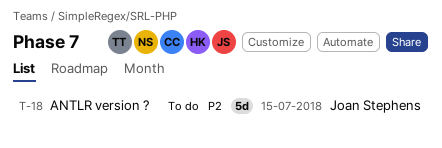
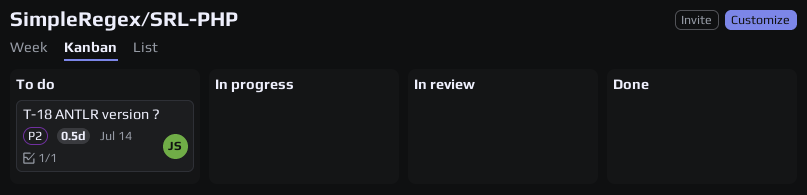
T-18, estimate: 5d -> 0.5d
T-18, due: Jul 15 -> Jul 14

